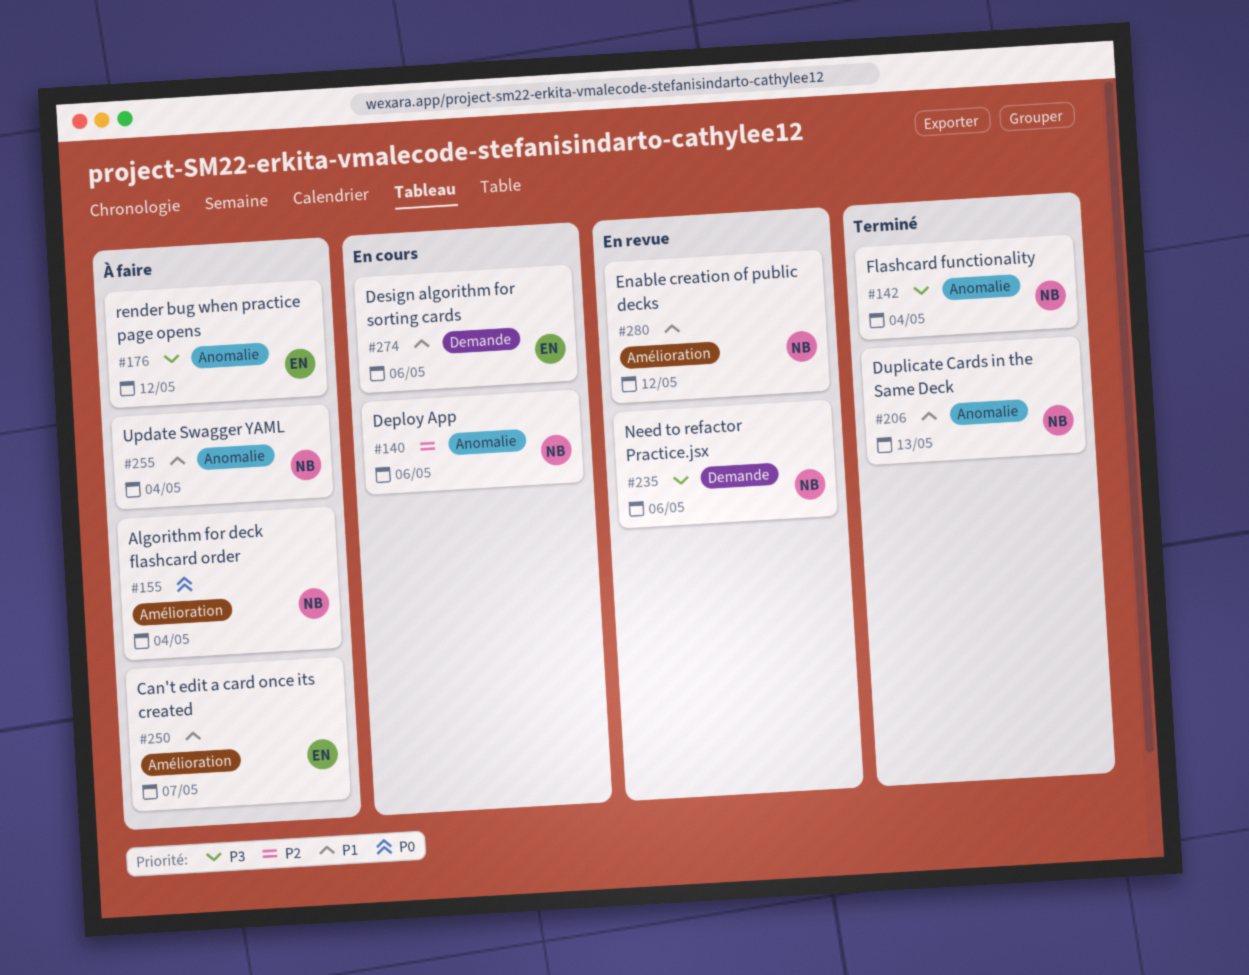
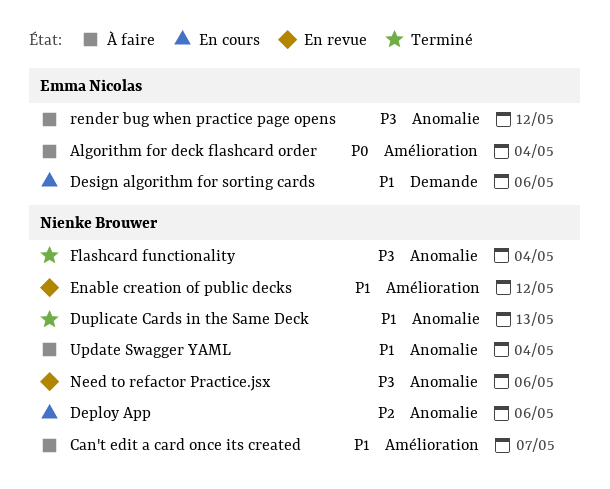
Algorithm for deck flashcard order, owner: Nienke Brouwer -> Emma Nicolas
Can't edit a card once its created, owner: Emma Nicolas -> Nienke Brouwer
Need to refactor Practice.jsx, label: Demande -> Anomalie

